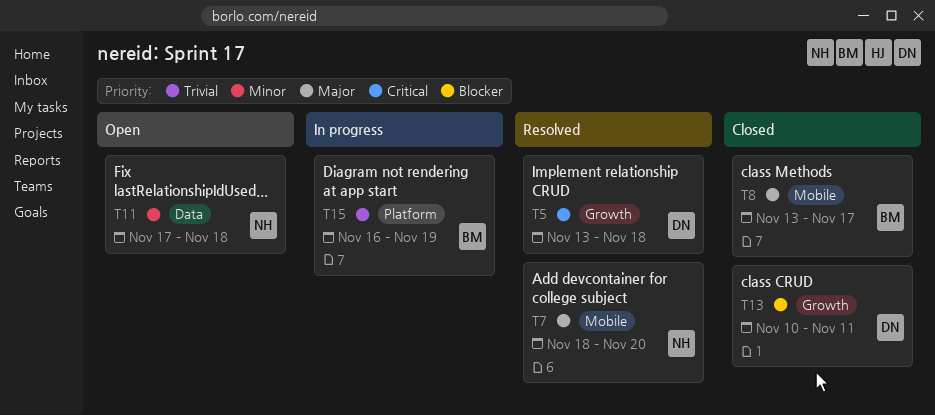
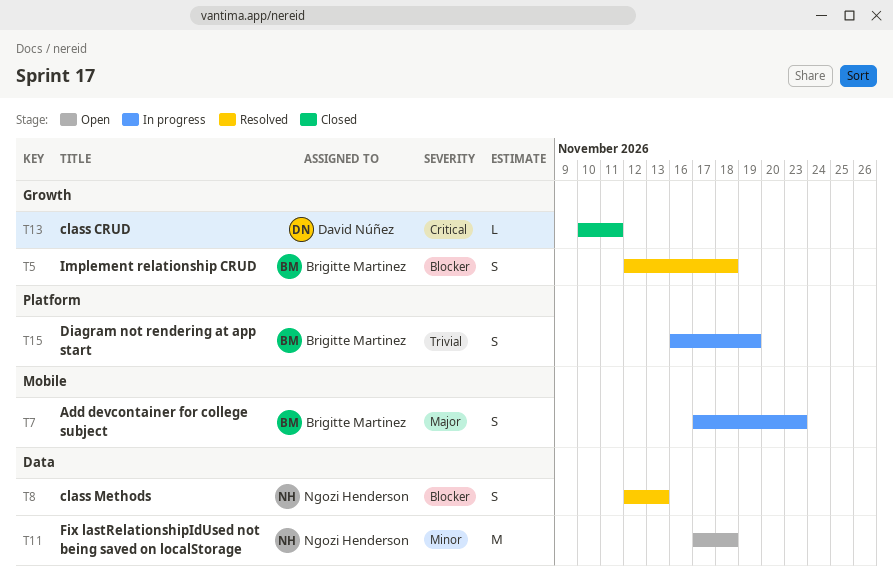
T5, owner: David Núñez -> Brigitte Martinez
T5, priority: Critical -> Blocker
T5, start: Nov 13 -> Nov 12
T7, status: Resolved -> In progress
T7, owner: Ngozi Henderson -> Brigitte Martinez
T7, start: Nov 18 -> Nov 17
T7, due: Nov 20 -> Nov 23
T8, status: Closed -> Resolved
T8, owner: Brigitte Martinez -> Ngozi Henderson
T8, priority: Major -> Blocker
T8, label: Mobile -> Data
T8, start: Nov 13 -> Nov 12
T8, due: Nov 17 -> Nov 13
T13, priority: Blocker -> Critical

